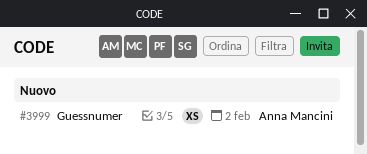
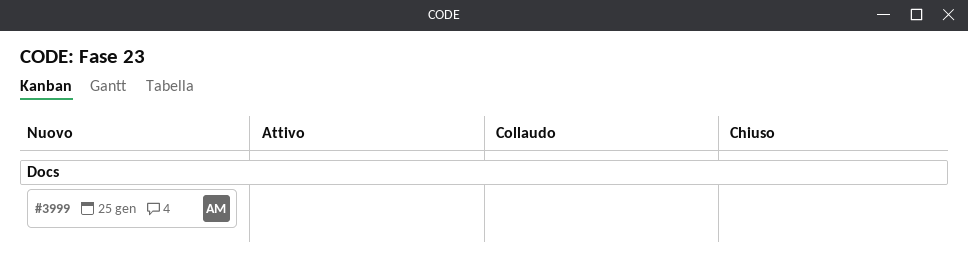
#3999, due: Feb 2 -> Jan 25

